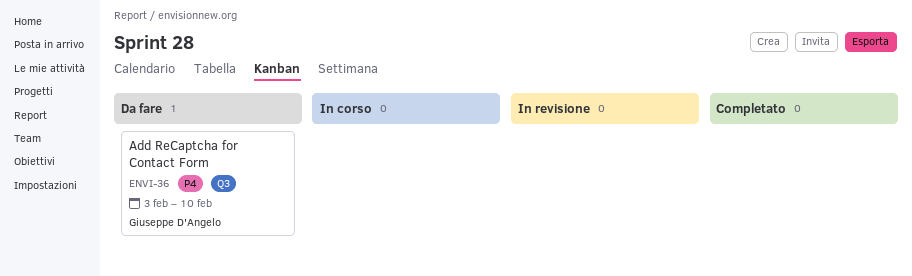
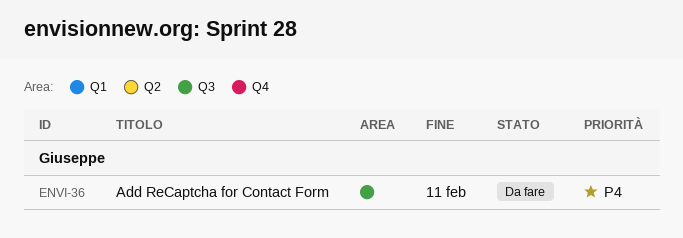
ENVI-36, due: Feb 10 -> Feb 11

